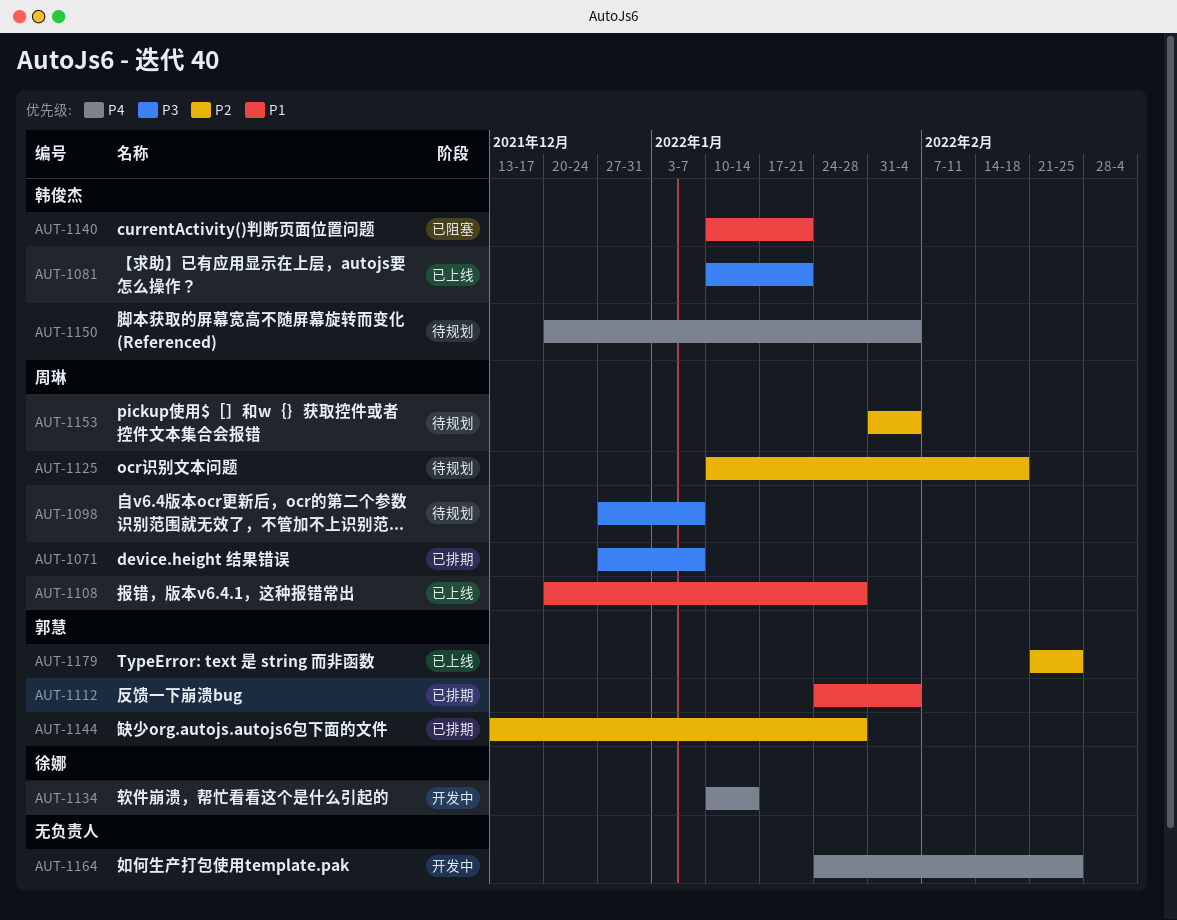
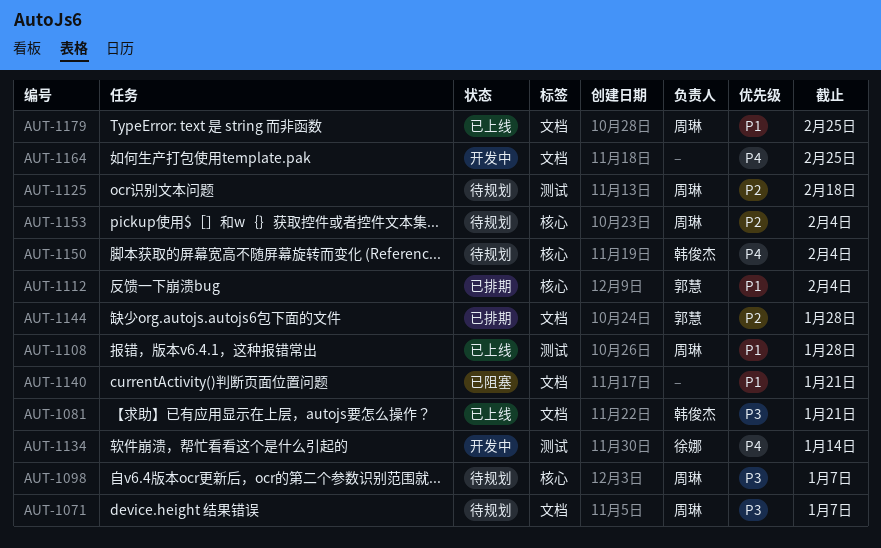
AUT-1071, status: 已排期 -> 待规划
AUT-1140, owner: 韩俊杰 -> none
AUT-1179, owner: 郭慧 -> 周琳
AUT-1179, priority: P2 -> P1

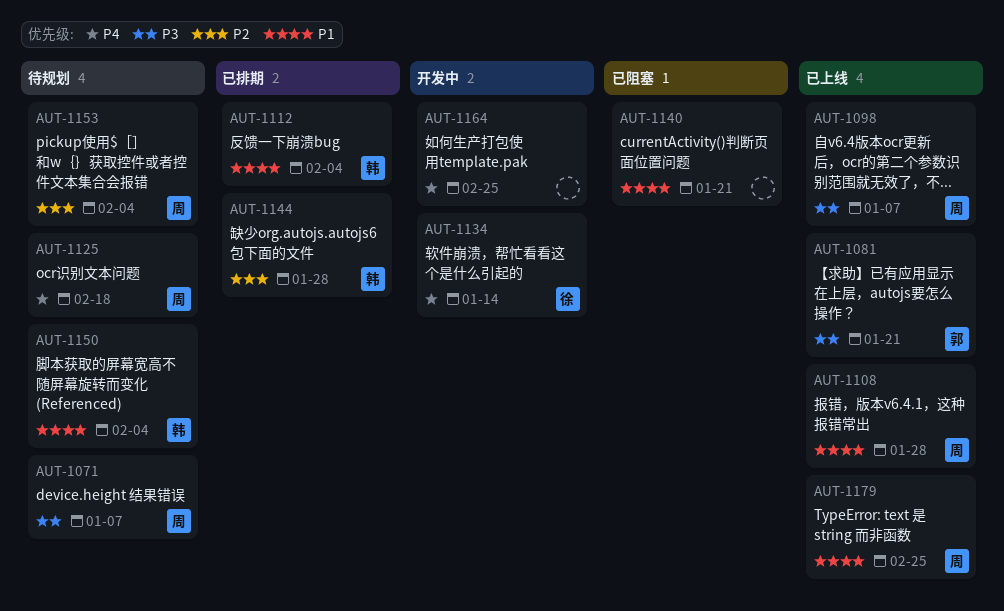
AUT-1081, owner: 韩俊杰 -> 郭慧
AUT-1098, status: 待规划 -> 已上线
AUT-1112, owner: 郭慧 -> 韩俊杰
AUT-1125, priority: P2 -> P4
AUT-1144, owner: 郭慧 -> 韩俊杰
AUT-1150, priority: P4 -> P1

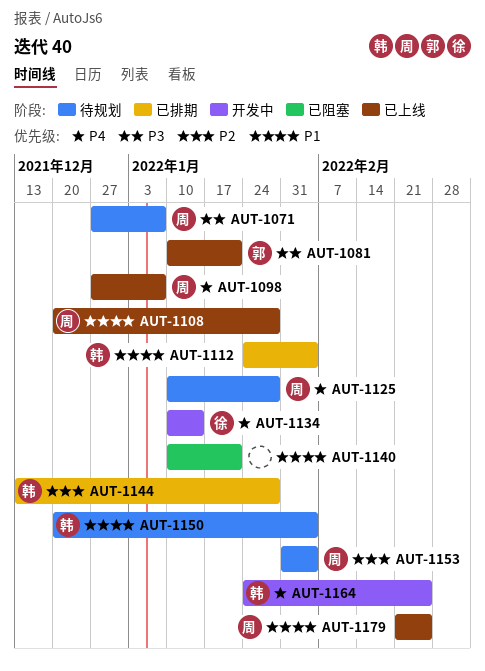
AUT-1098, priority: P3 -> P4
AUT-1125, due: Feb 18 -> Jan 28
AUT-1164, owner: none -> 韩

